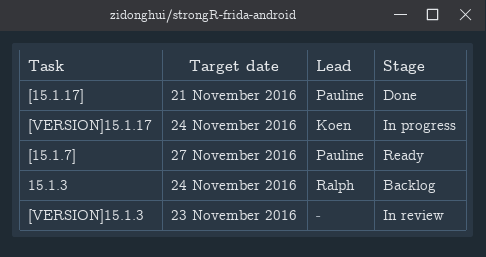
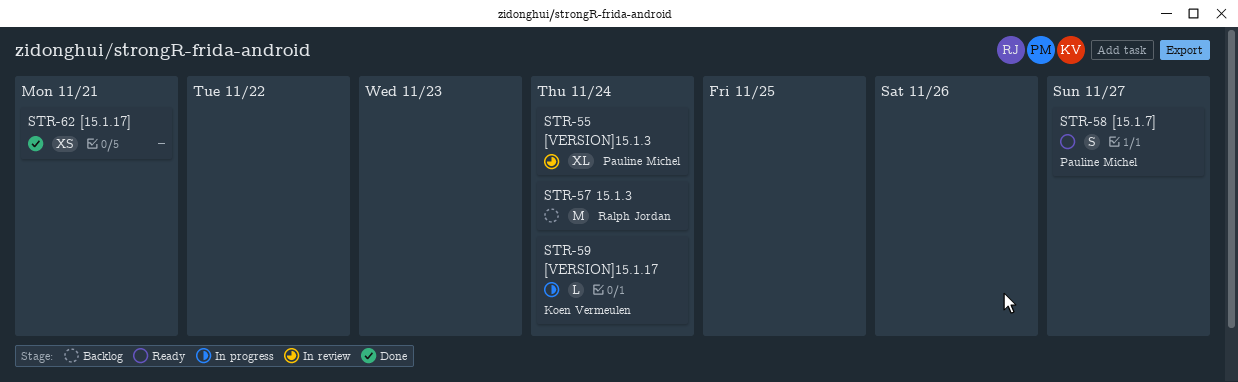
[15.1.17], owner: Pauline Michel -> none
[VERSION]15.1.3, owner: none -> Pauline Michel
[VERSION]15.1.3, due: Nov 23 -> Nov 24

